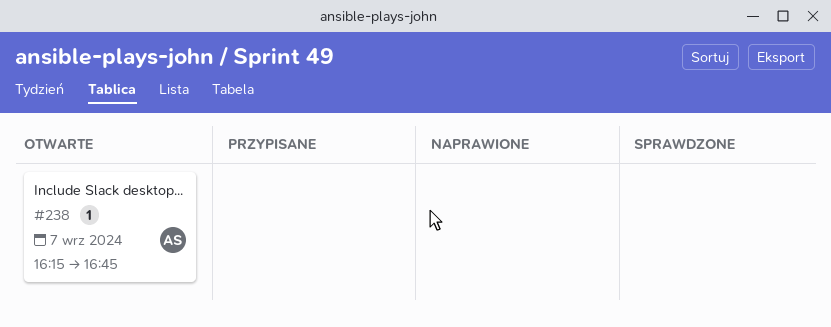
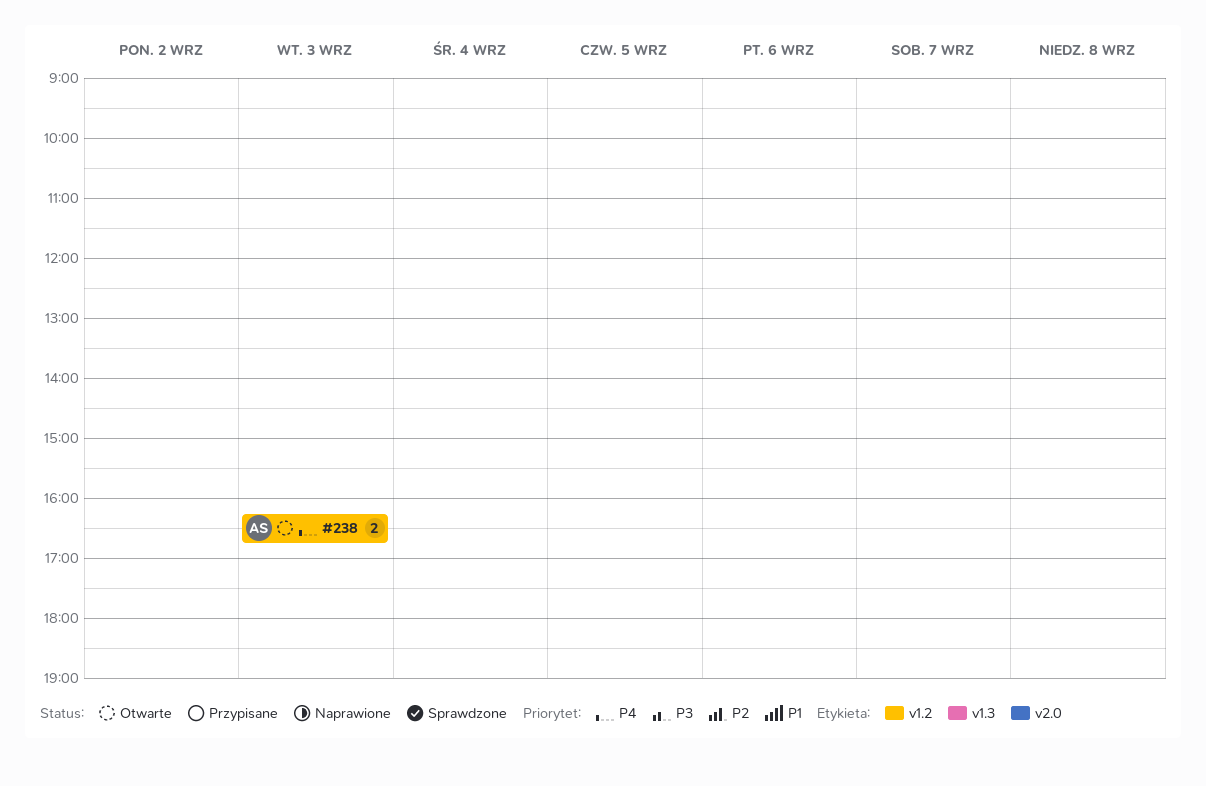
#238, estimate: 1 -> 2
#238, day: Sep 7 -> Sep 3

